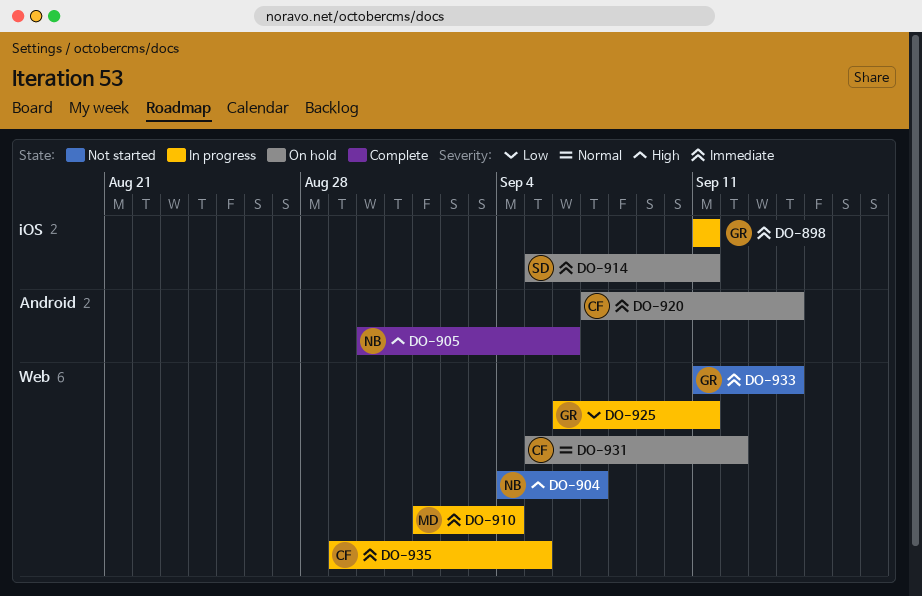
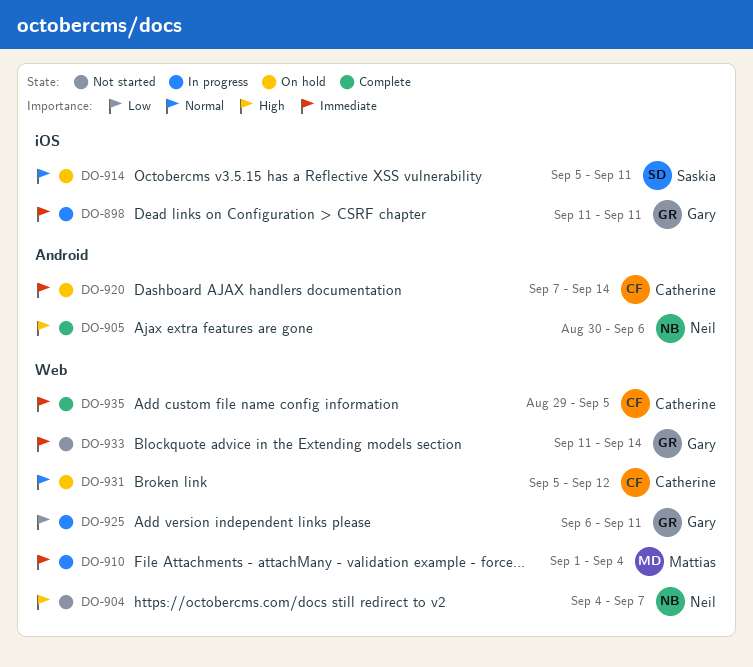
DO-914, priority: Immediate -> Normal
DO-935, status: In progress -> Complete

